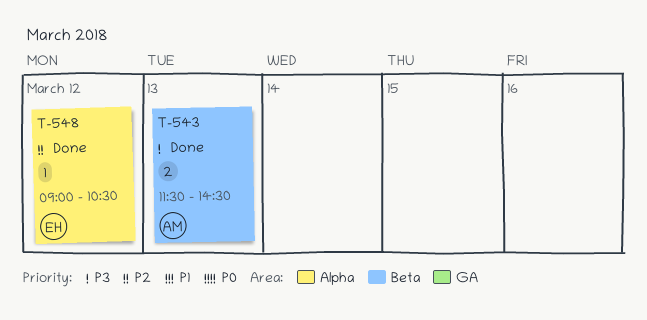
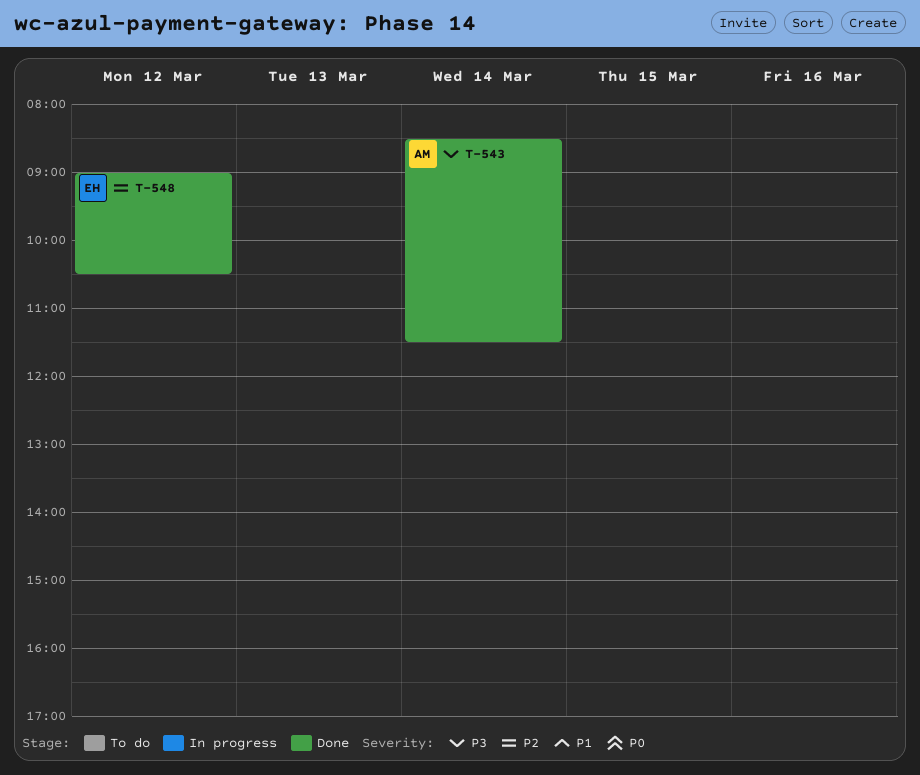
T-543, day: Mar 13 -> Mar 14
T-543, begins: 11:30 -> 08:30
T-543, ends: 14:30 -> 11:30

